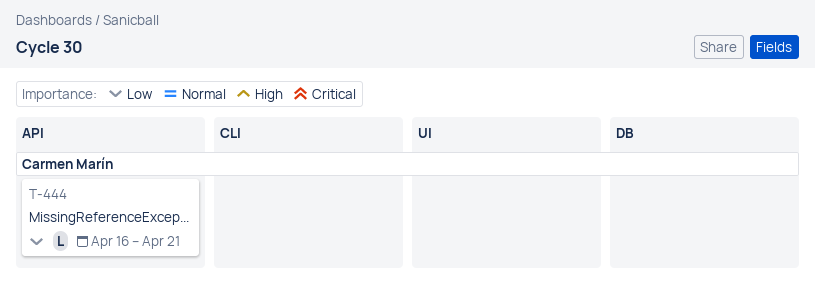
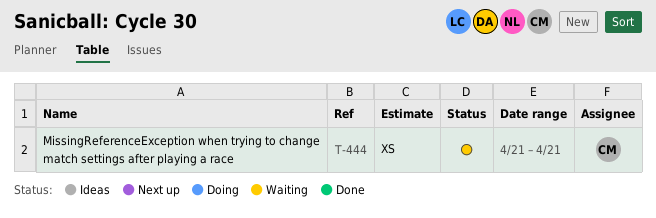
T-444, estimate: L -> XS
T-444, start: Apr 16 -> Apr 21

